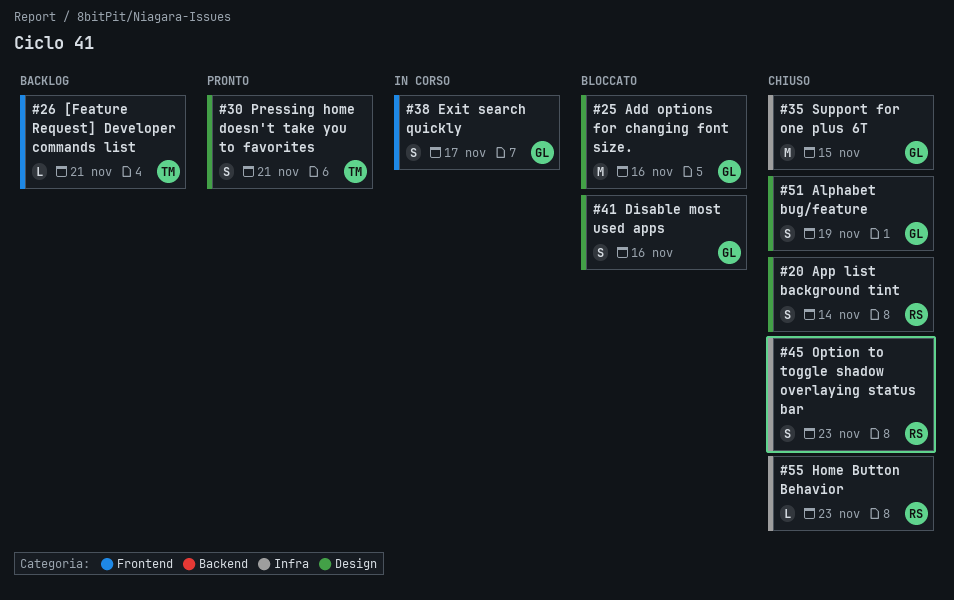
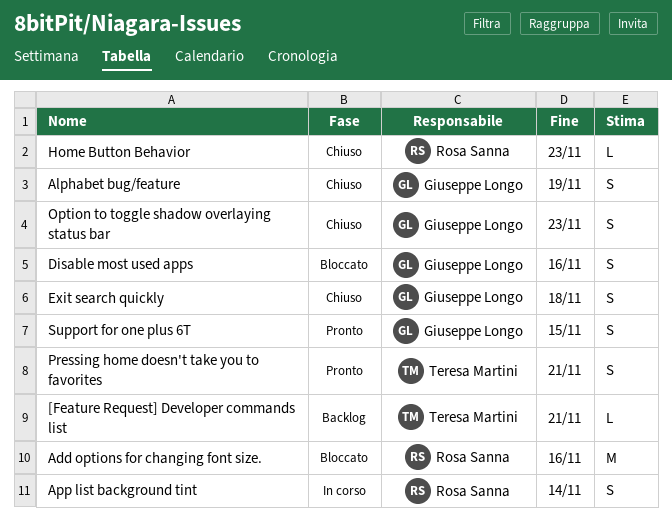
Add options for changing font size., owner: Giuseppe Longo -> Rosa Sanna
App list background tint, status: Chiuso -> In corso
Exit search quickly, status: In corso -> Chiuso
Exit search quickly, due: Nov 17 -> Nov 18
Option to toggle shadow overlaying status bar, owner: Rosa Sanna -> Giuseppe Longo
Support for one plus 6T, status: Chiuso -> Pronto
Support for one plus 6T, estimate: M -> S

